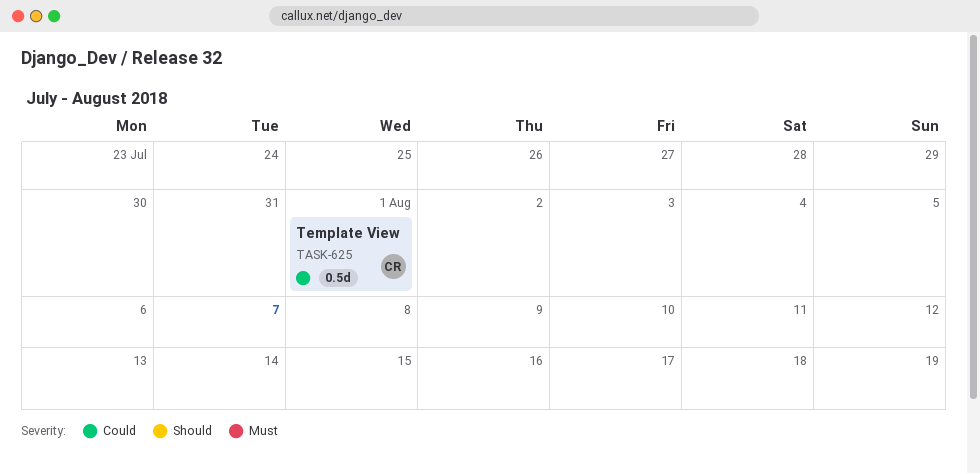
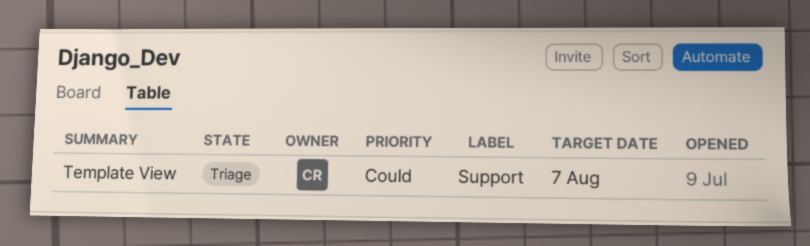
Template View, due: Aug 1 -> Aug 7

